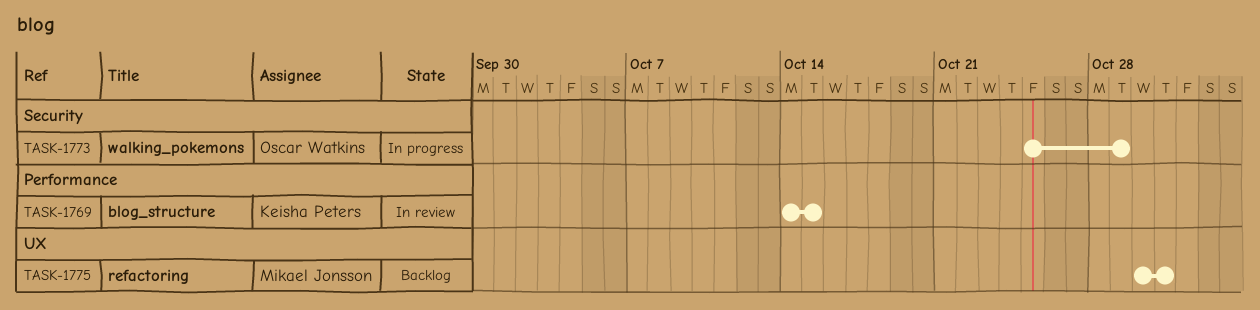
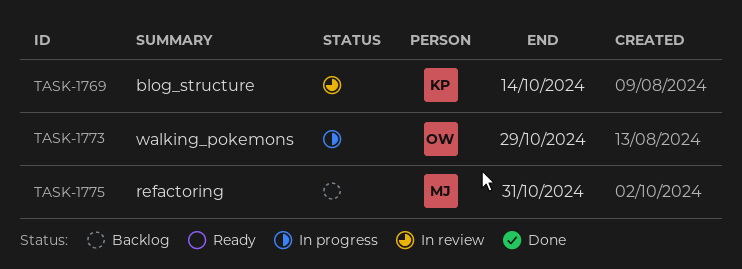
TASK-1769, due: Oct 15 -> Oct 14

